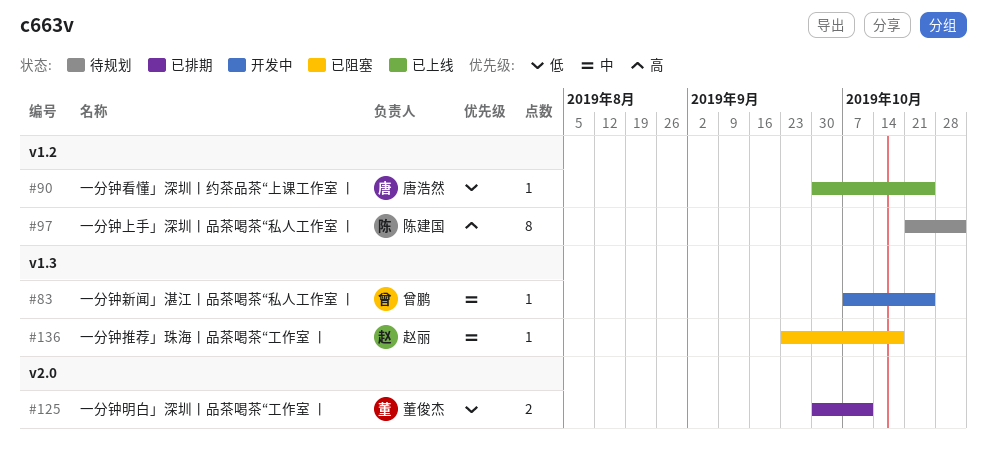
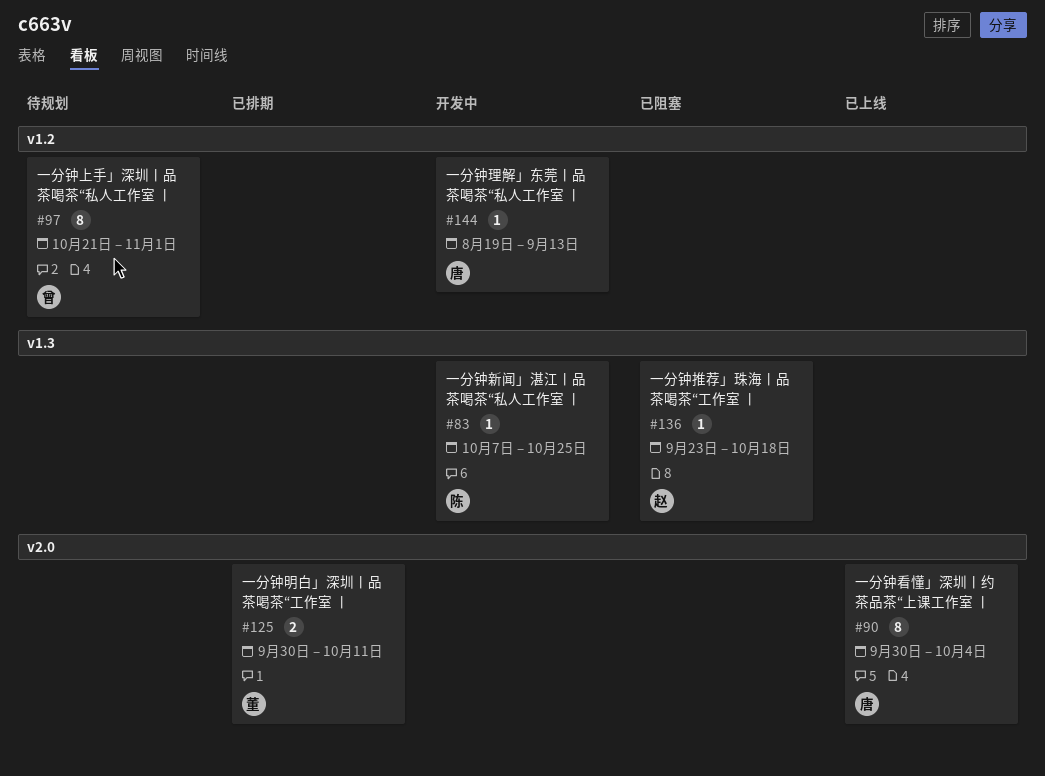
#83, owner: 曾鹏 -> 陈建国
#90, label: v1.2 -> v2.0
#90, estimate: 1 -> 8
#90, due: Oct 25 -> Oct 4
#97, owner: 陈建国 -> 曾鹏
#144: none -> present

